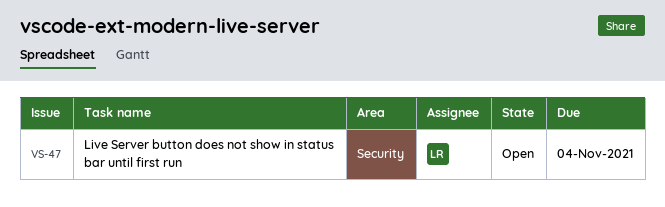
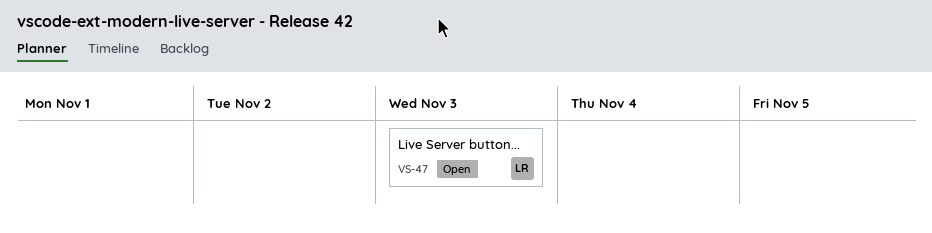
VS-47, due: Nov 4 -> Nov 3

